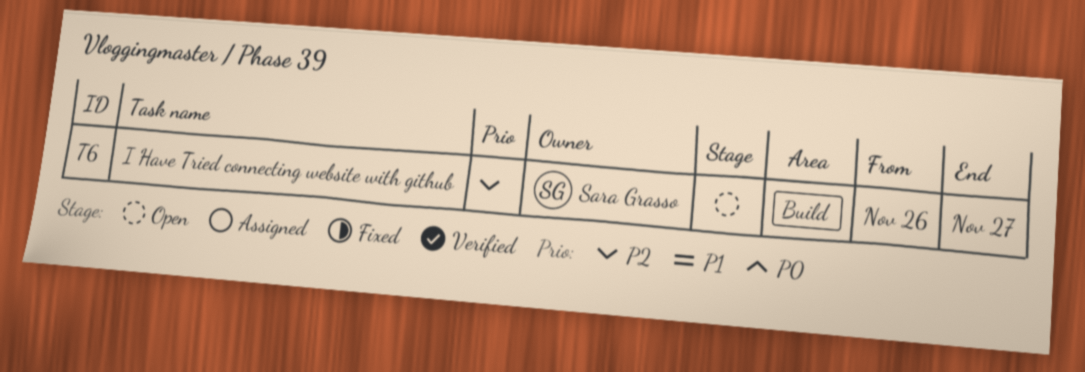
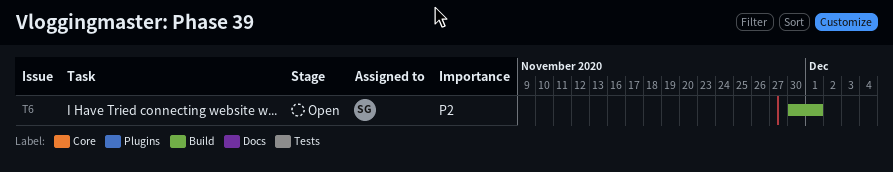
T6, start: Nov 26 -> Nov 30
T6, due: Nov 27 -> Dec 1

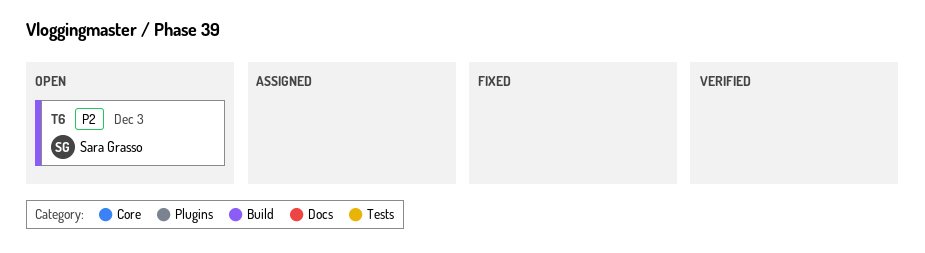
T6, due: Dec 1 -> Dec 3

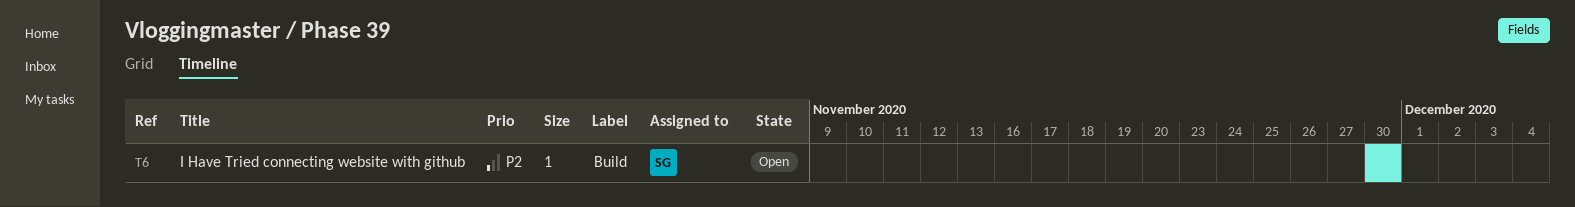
T6, due: Dec 3 -> Nov 30

